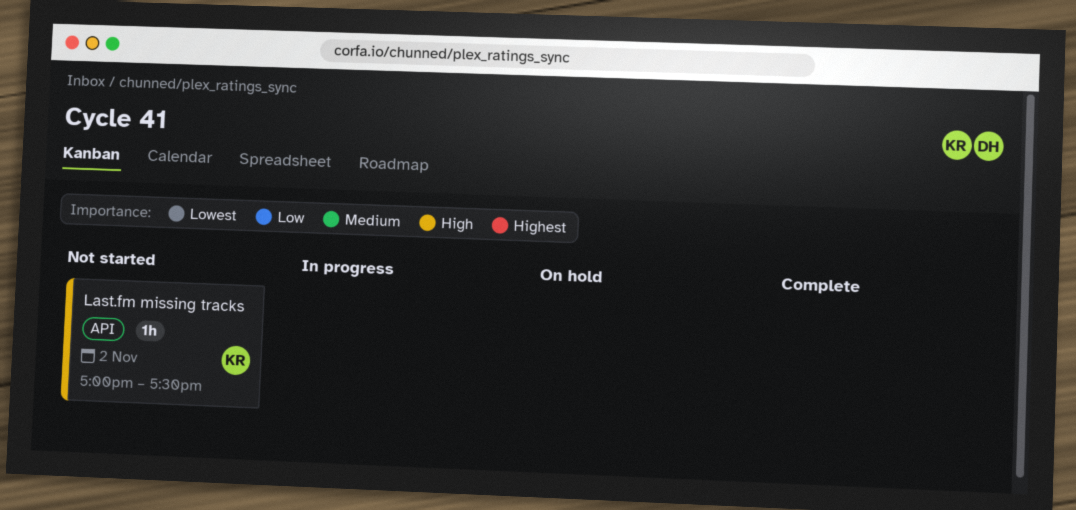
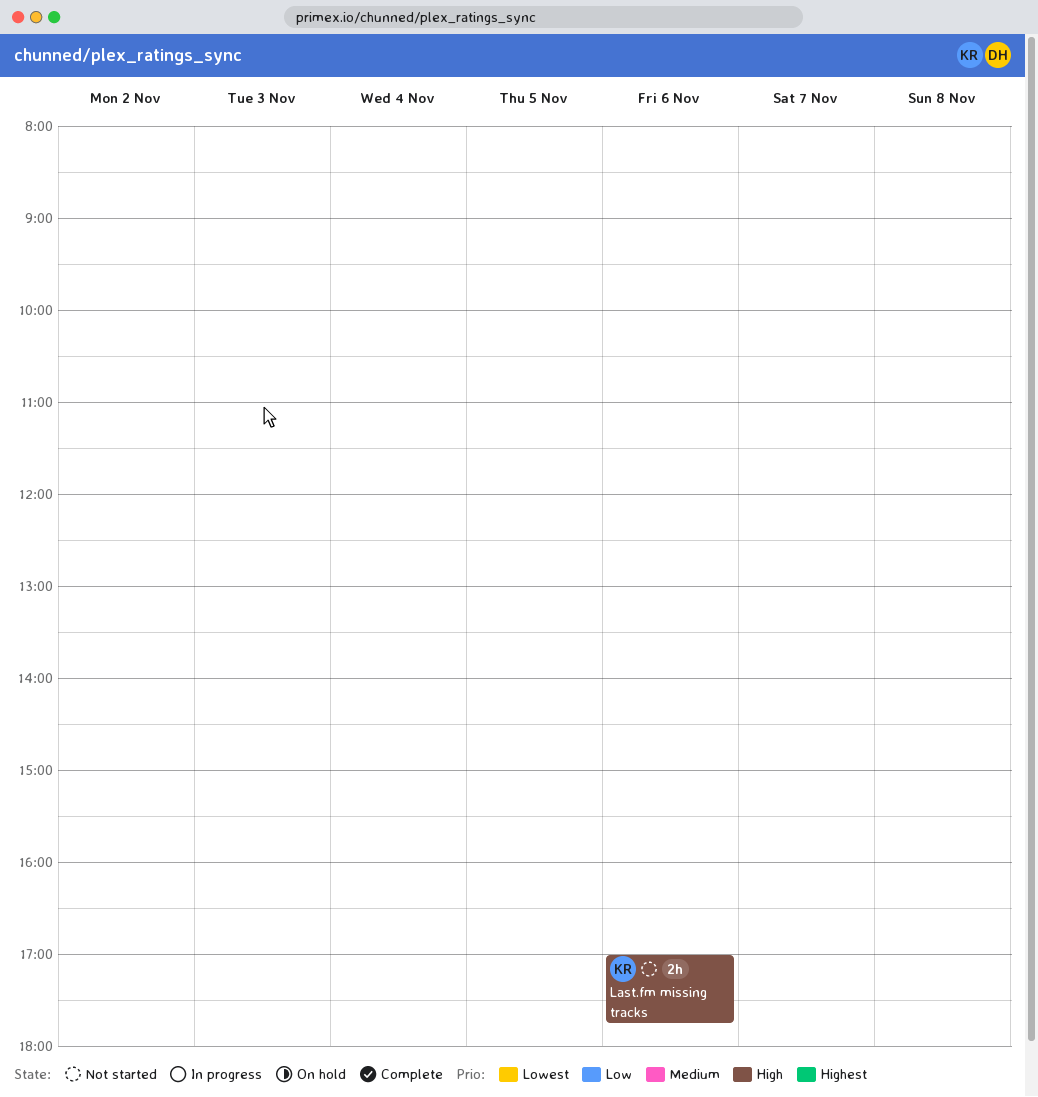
Last.fm missing tracks, estimate: 1h -> 2h
Last.fm missing tracks, day: Nov 2 -> Nov 6
Last.fm missing tracks, ends: 17:30 -> 17:45

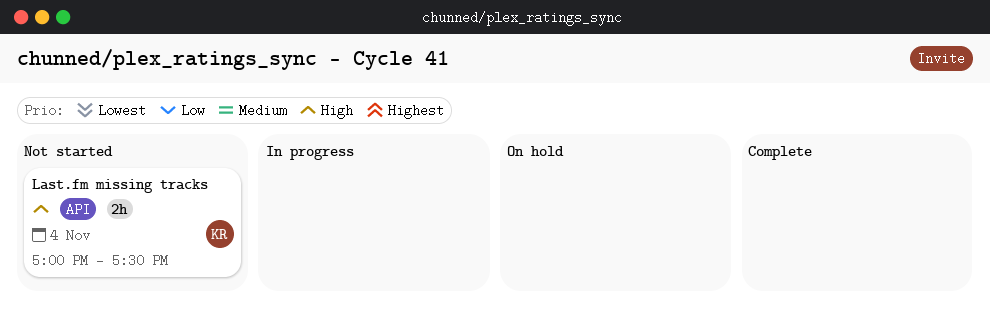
Last.fm missing tracks, day: Nov 6 -> Nov 4
Last.fm missing tracks, ends: 17:45 -> 17:30

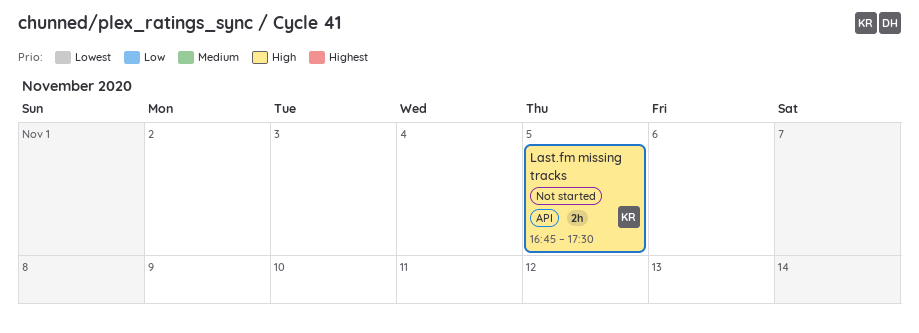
Last.fm missing tracks, day: Nov 4 -> Nov 5
Last.fm missing tracks, begins: 17:00 -> 16:45

